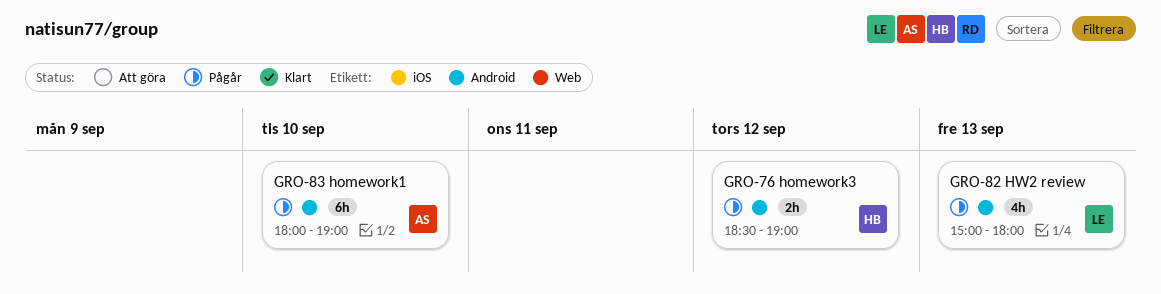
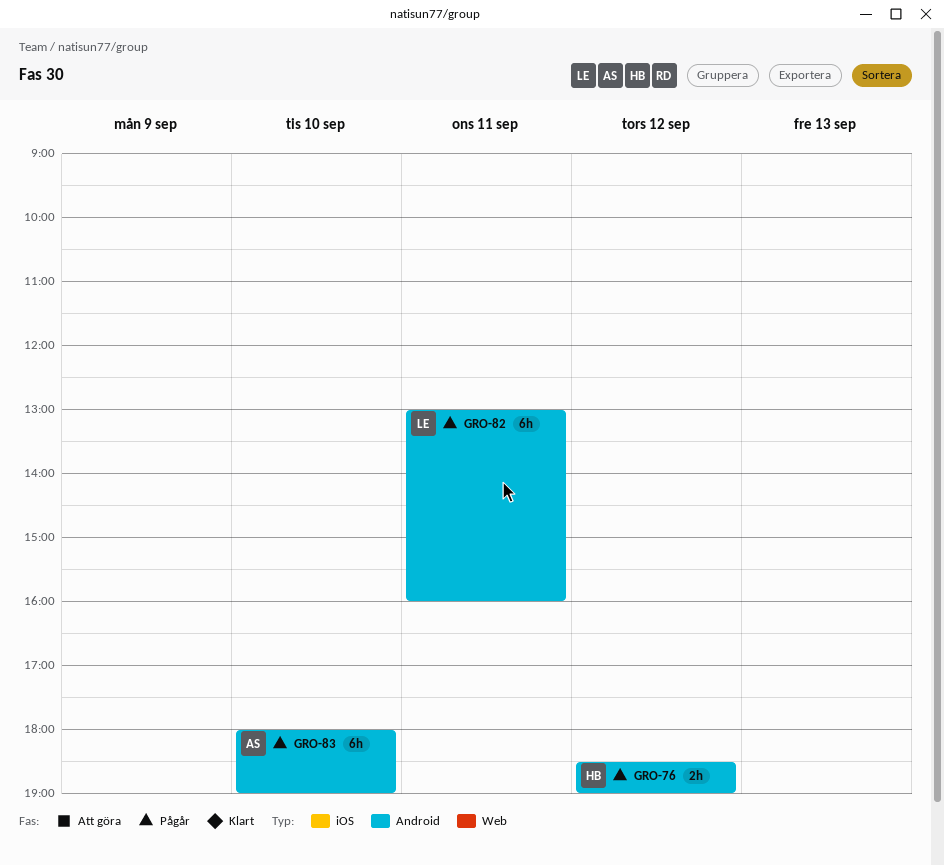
GRO-82, estimate: 4h -> 6h
GRO-82, day: Sep 13 -> Sep 11
GRO-82, begins: 15:00 -> 13:00
GRO-82, ends: 18:00 -> 16:00

